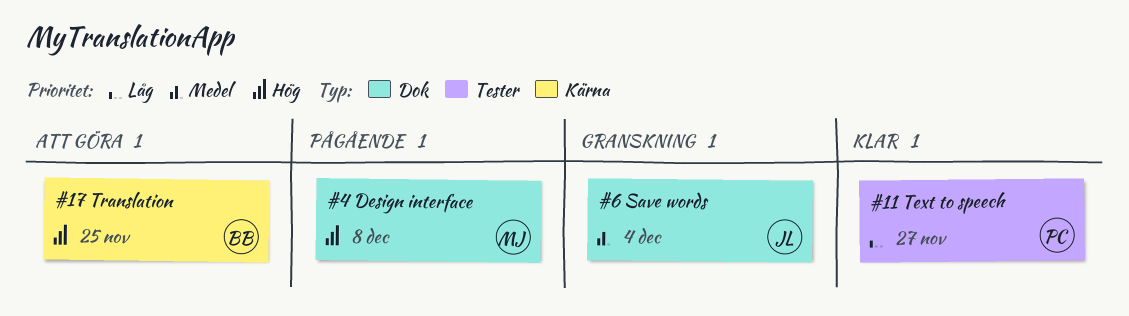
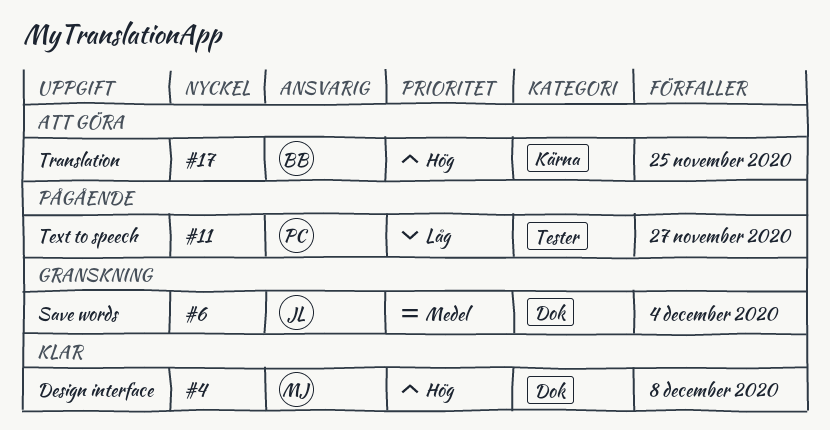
#4, status: Pågående -> Klar
#11, status: Klar -> Pågående

